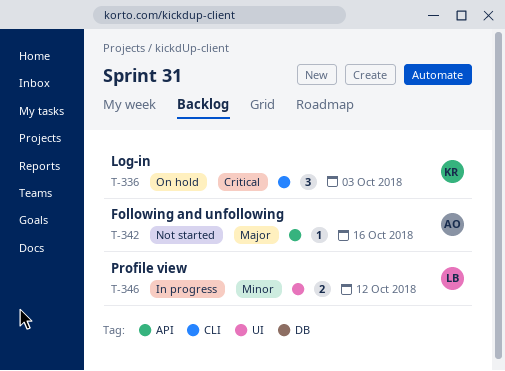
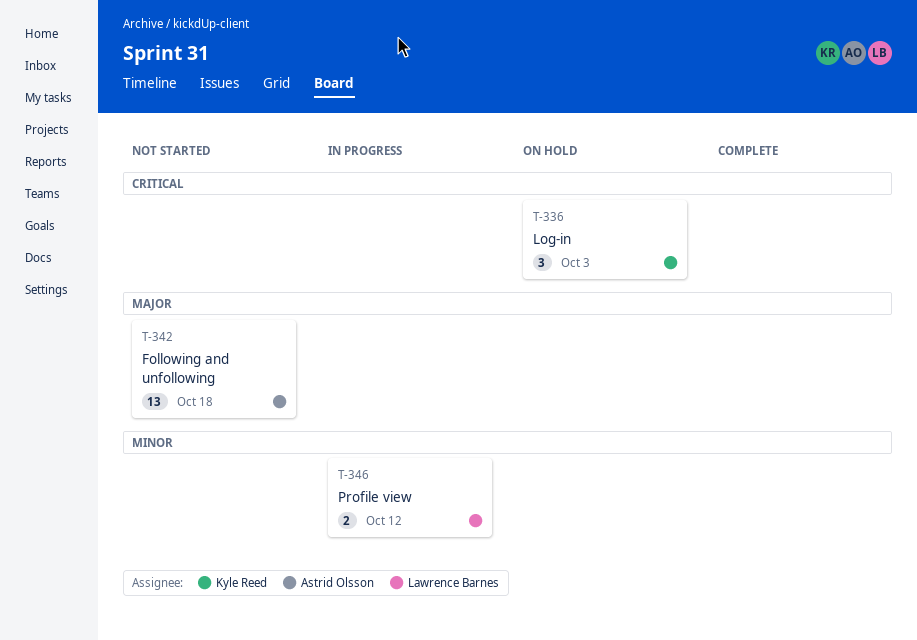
T-342, estimate: 1 -> 13
T-342, due: Oct 16 -> Oct 18

